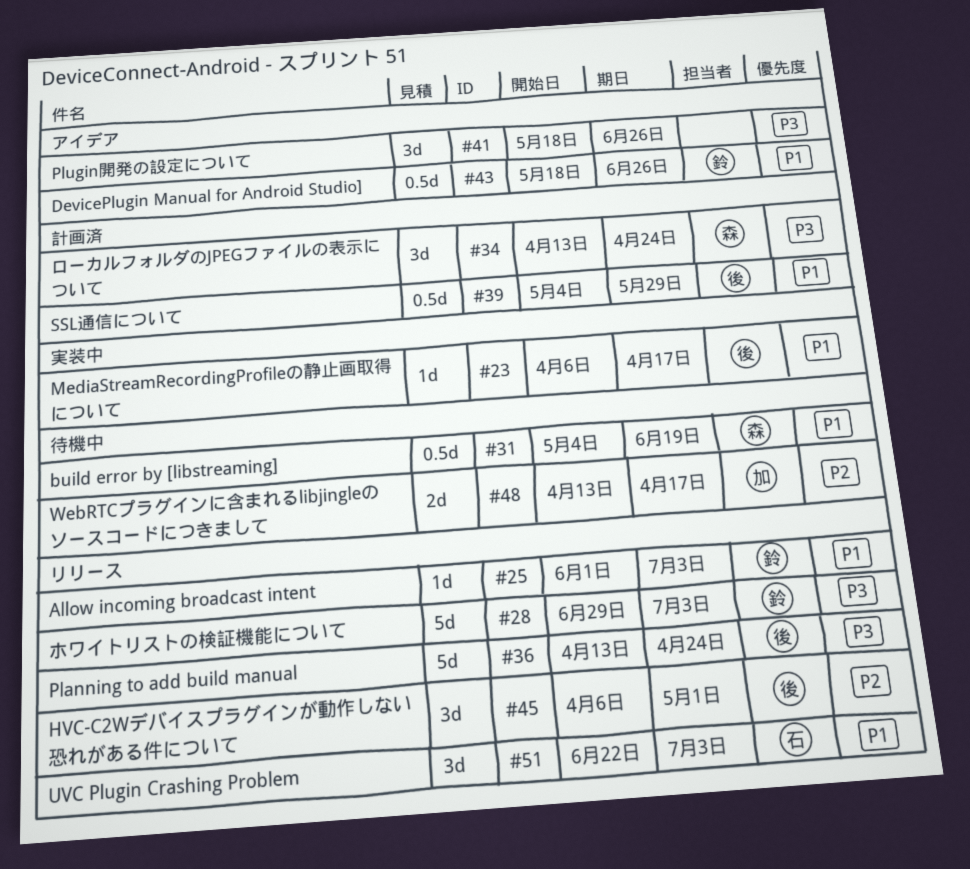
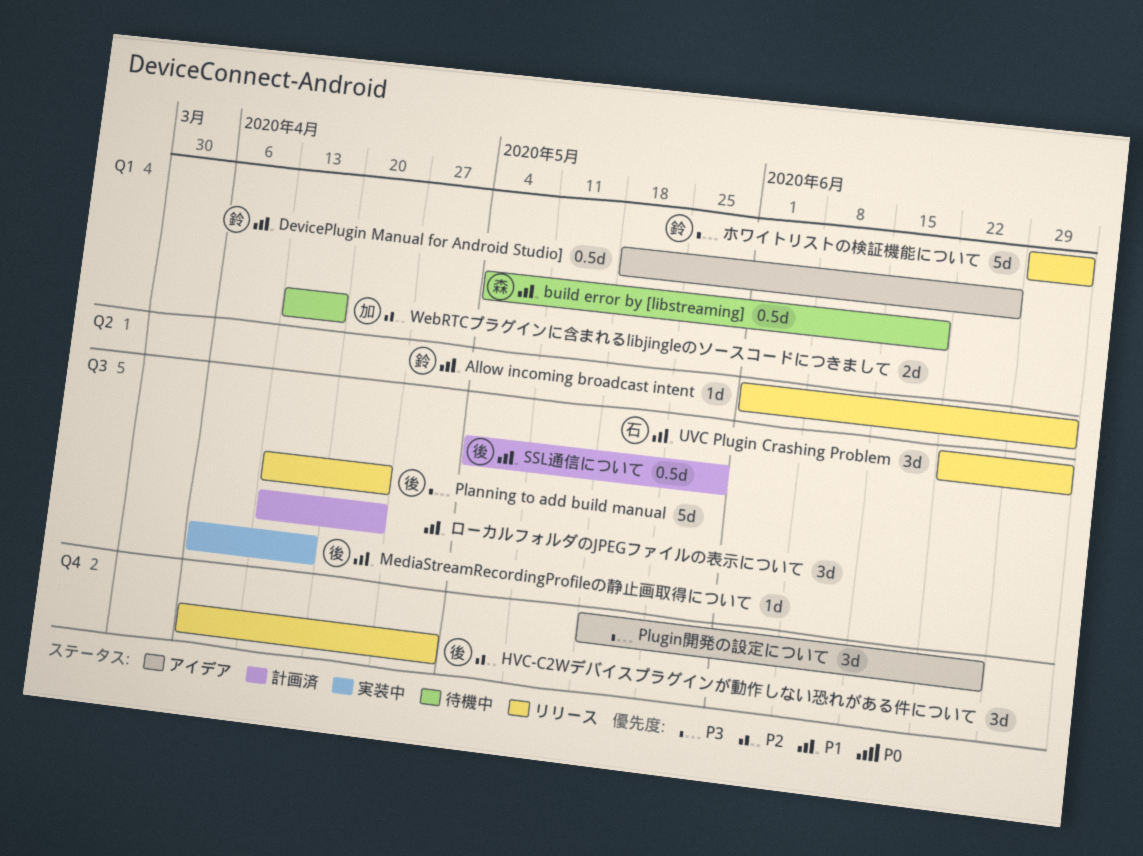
ローカルフォルダのJPEGファイルの表示について, owner: 森 -> none
ローカルフォルダのJPEGファイルの表示について, priority: P3 -> P1

